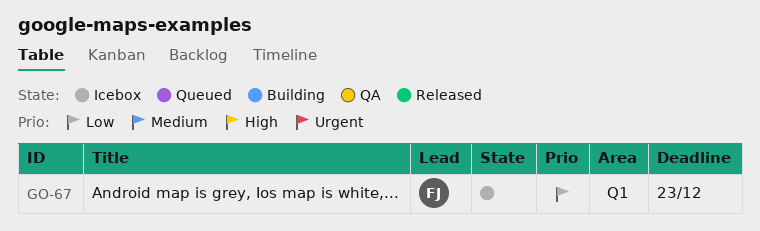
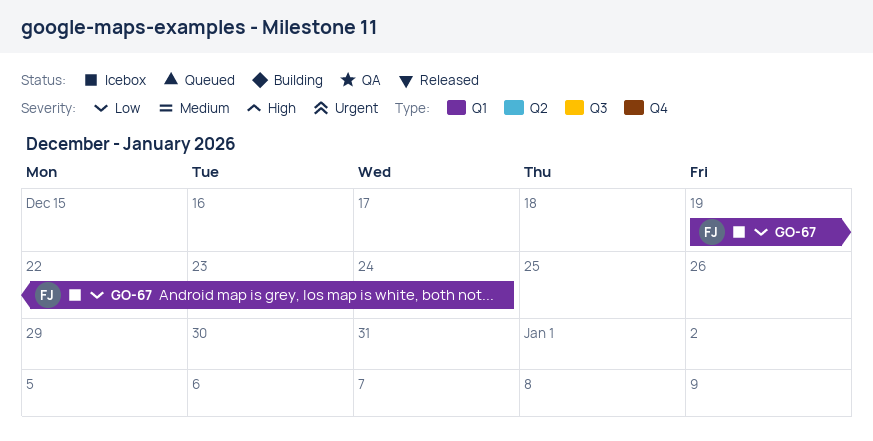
GO-67, due: Dec 23 -> Dec 24

